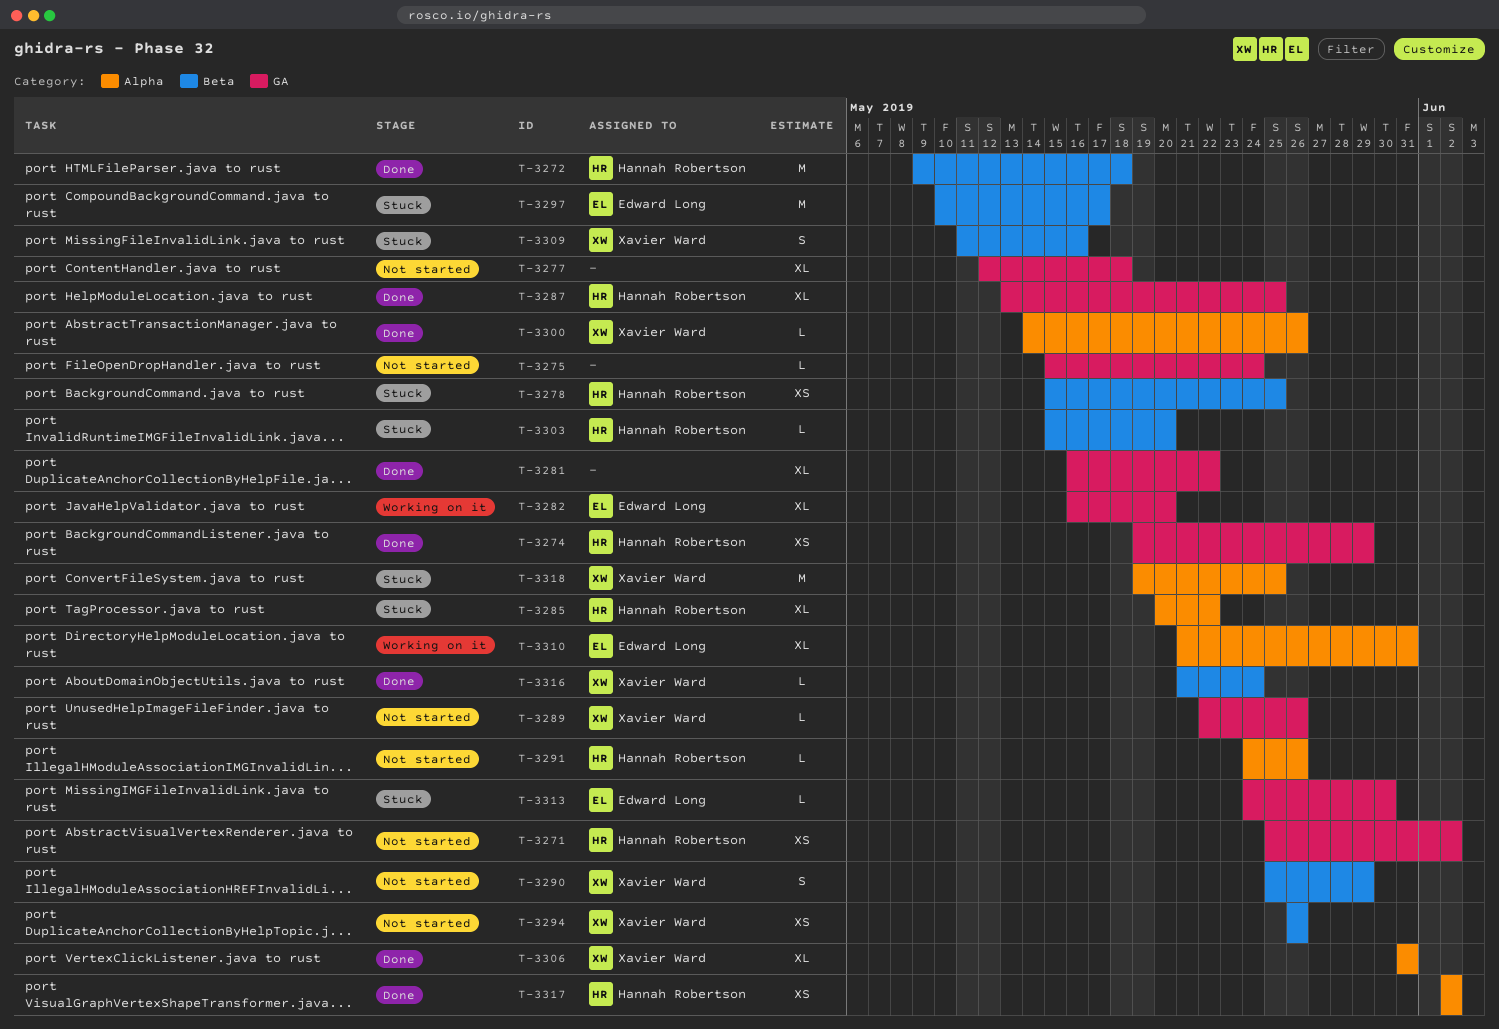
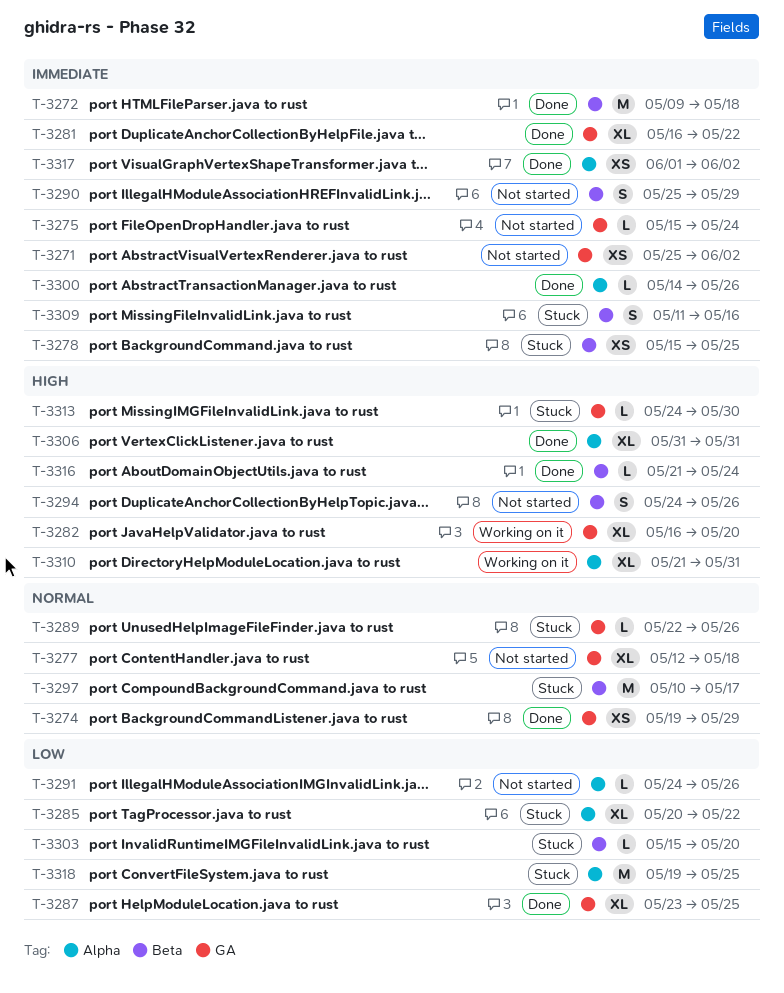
T-3287, start: May 13 -> May 23
T-3289, status: Not started -> Stuck
T-3294, estimate: XS -> S
T-3294, start: May 26 -> May 24
T-3317, start: Jun 2 -> Jun 1

